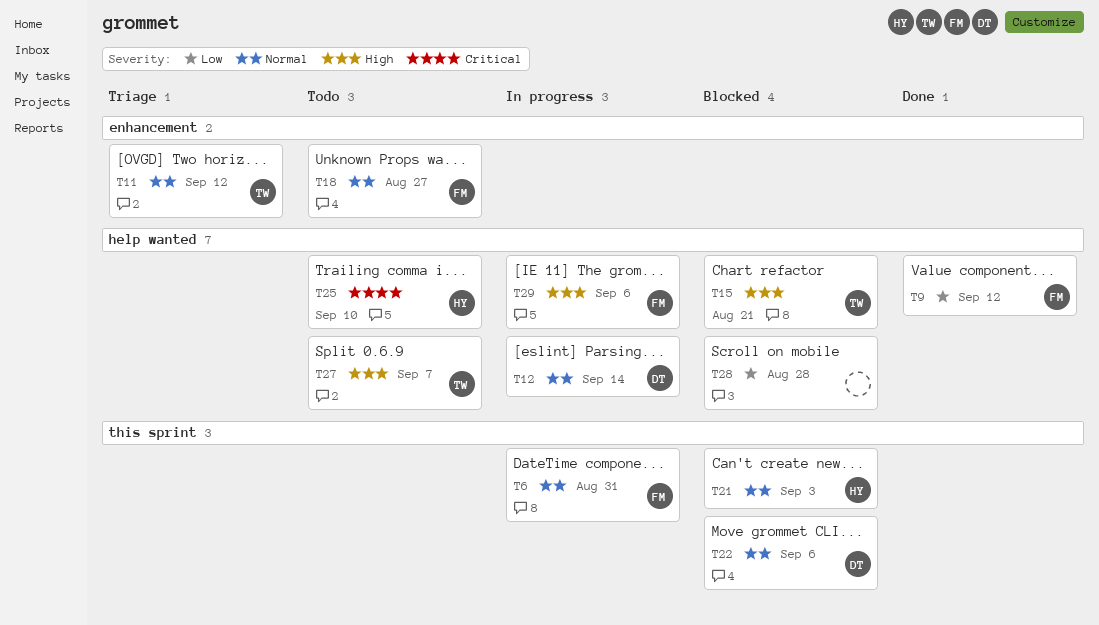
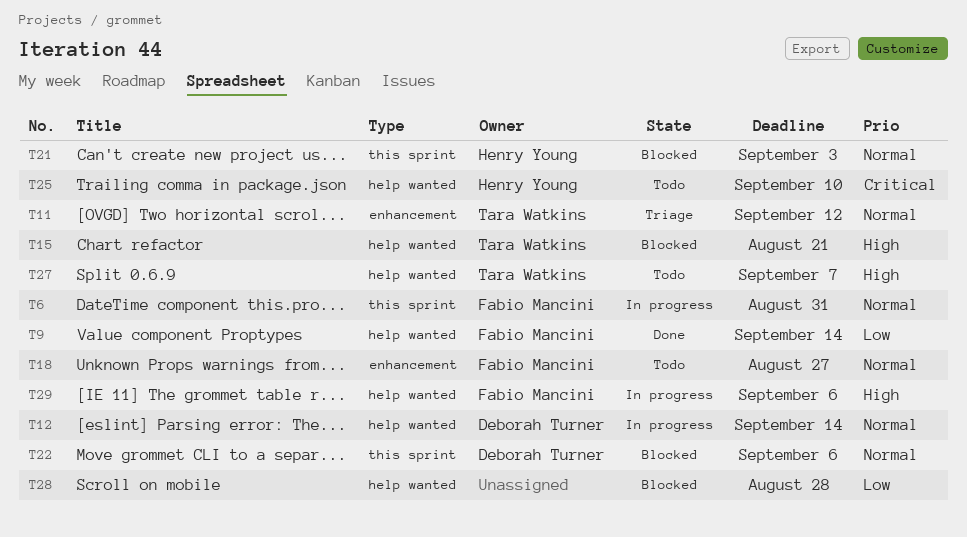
T9, due: Sep 12 -> Sep 14

